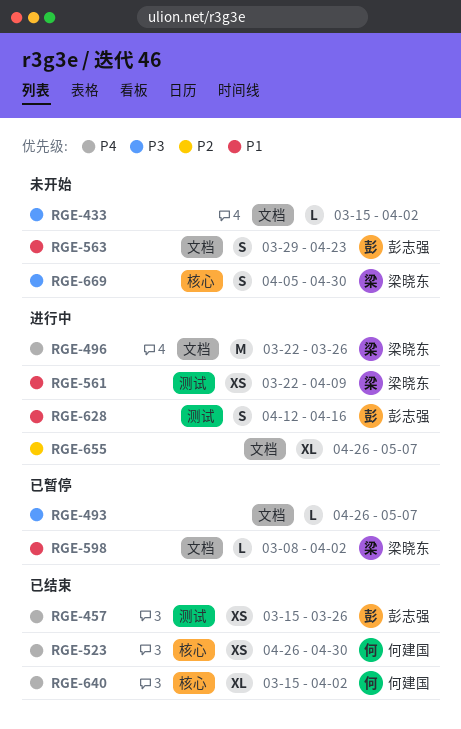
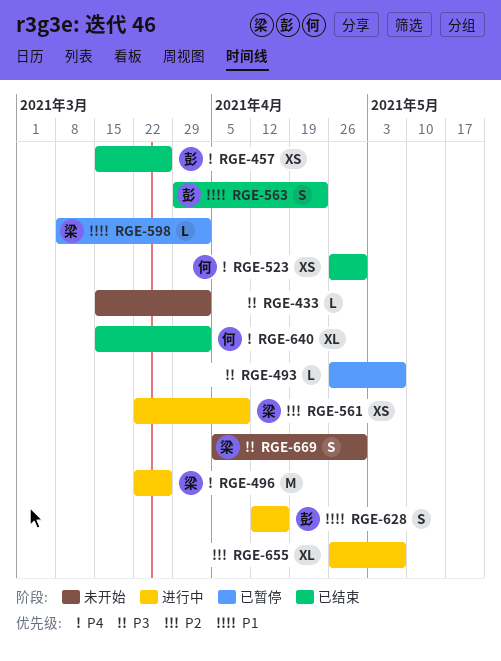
RGE-561, priority: P1 -> P2
RGE-563, status: 未开始 -> 已结束

